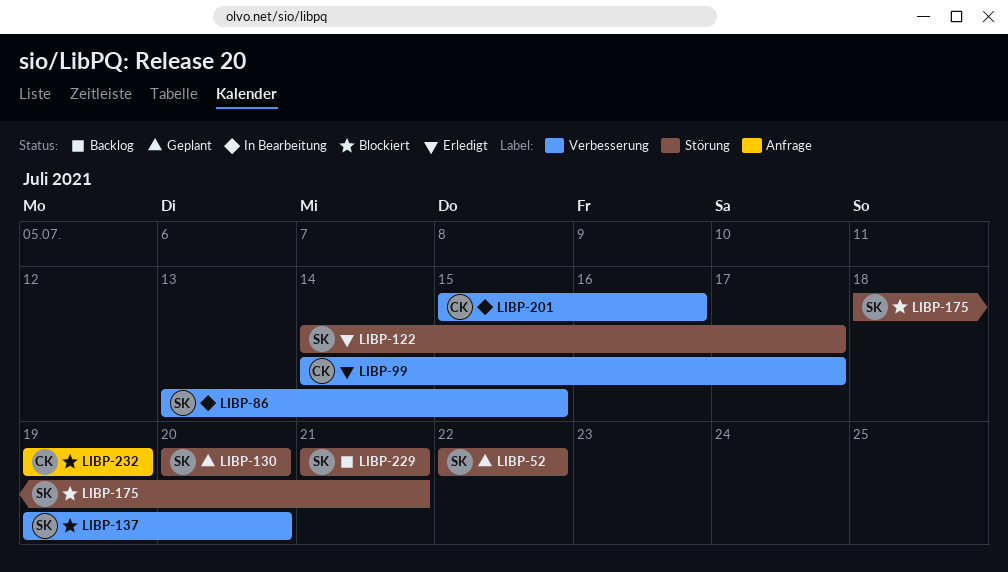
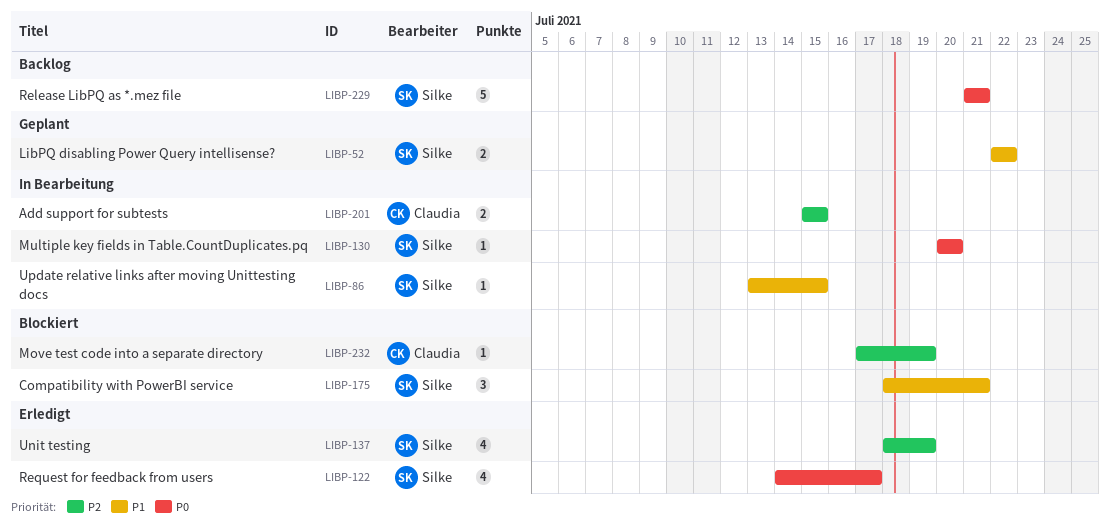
LIBP-99: present -> none
LIBP-130, status: Geplant -> In Bearbeitung
LIBP-137, status: Blockiert -> Erledigt
LIBP-137, start: Jul 19 -> Jul 18
LIBP-137, due: Jul 20 -> Jul 19
LIBP-201, due: Jul 16 -> Jul 15
LIBP-232, start: Jul 19 -> Jul 17

